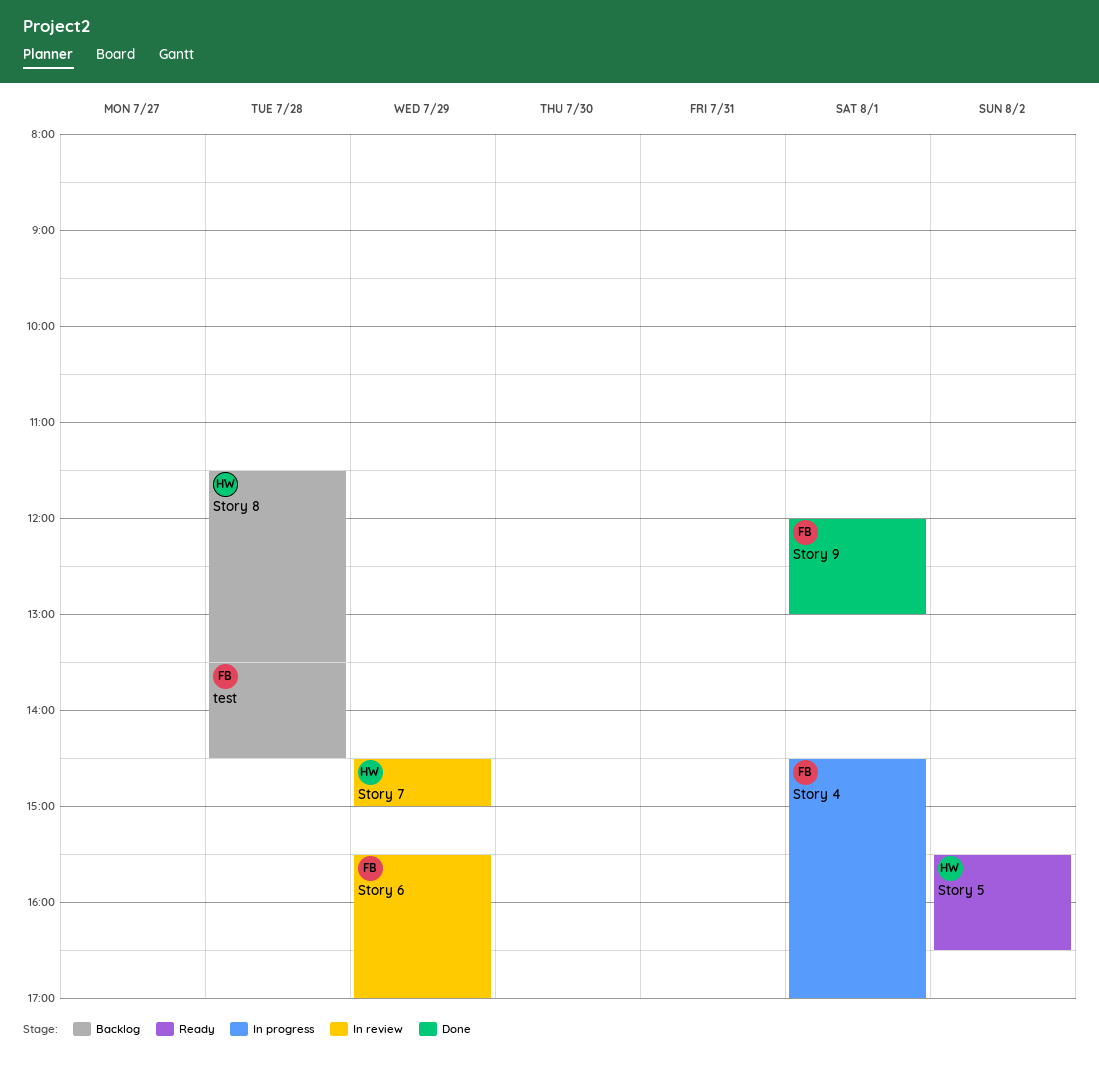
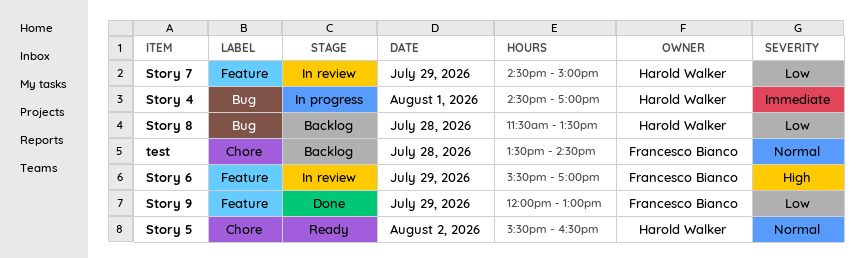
Story 4, owner: Francesco Bianco -> Harold Walker
Story 9, day: Aug 1 -> Jul 29

